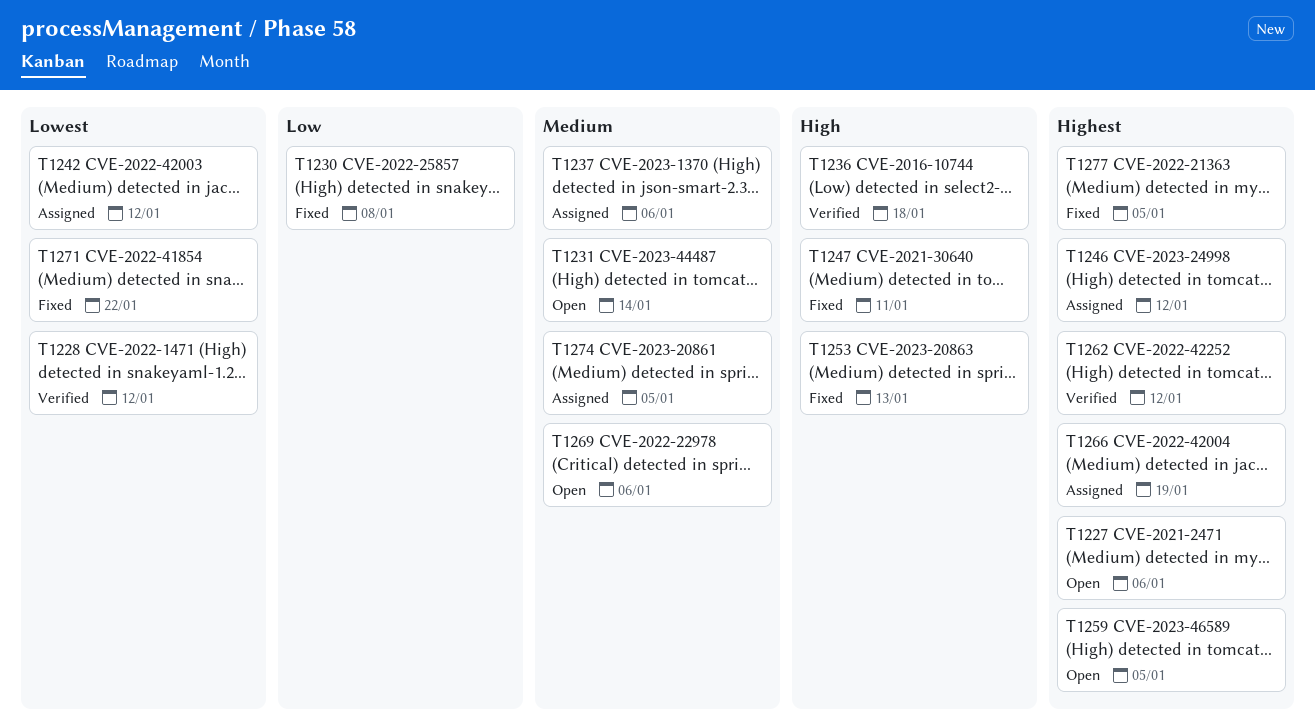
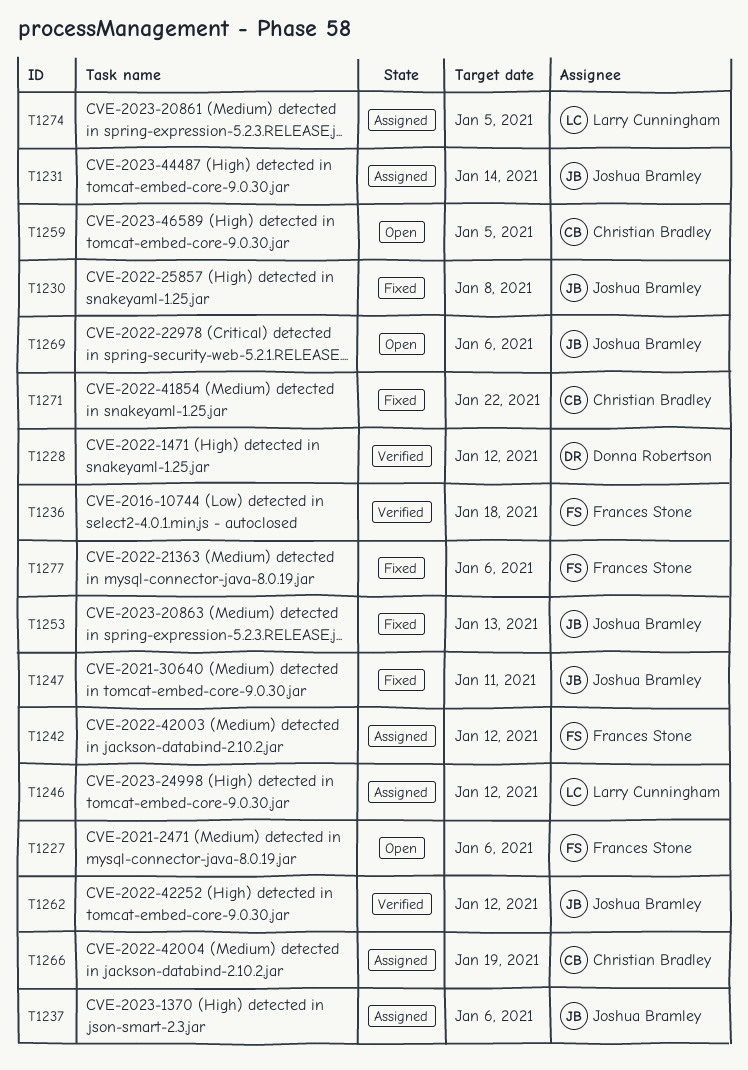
T1231, status: Open -> Assigned
T1277, due: Jan 5 -> Jan 6

